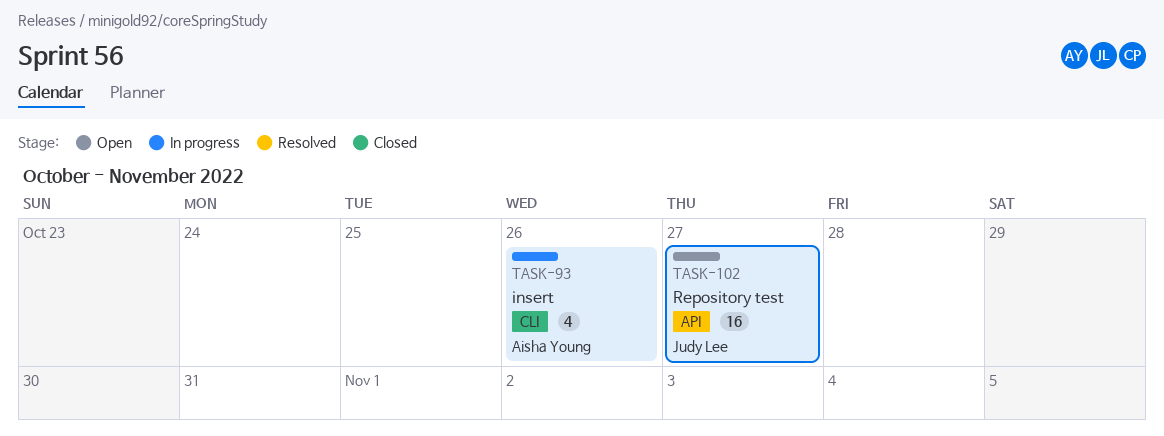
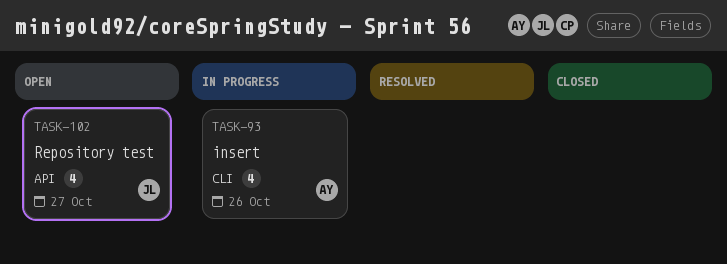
TASK-102, estimate: 16 -> 4

